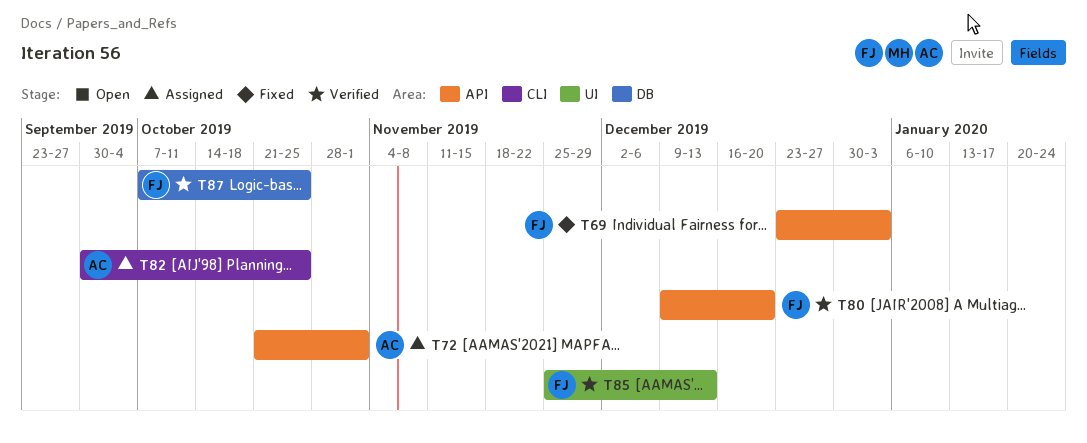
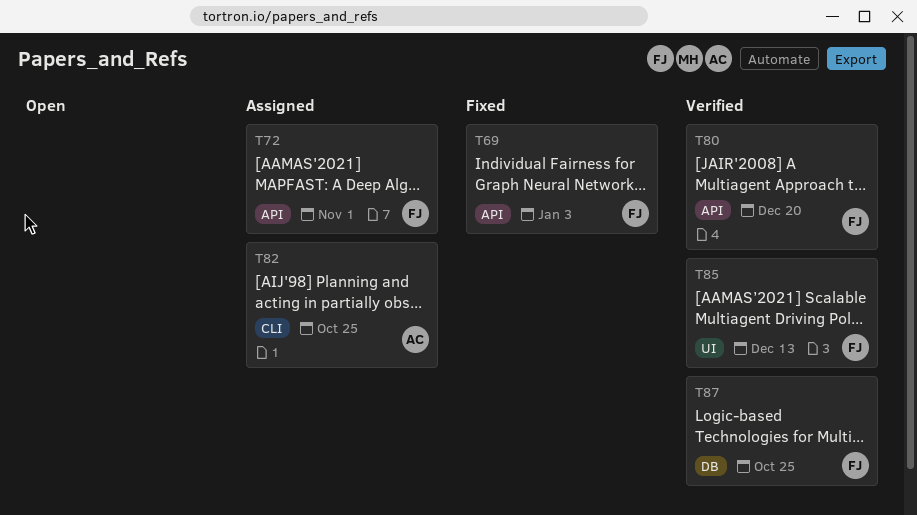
T72, owner: AC -> FJ

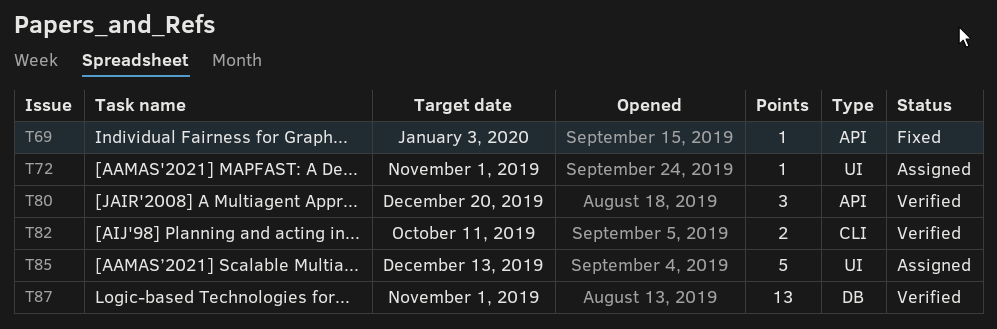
T72, label: API -> UI
T82, status: Assigned -> Verified
T82, due: Oct 25 -> Oct 11
T85, status: Verified -> Assigned
T87, due: Oct 25 -> Nov 1

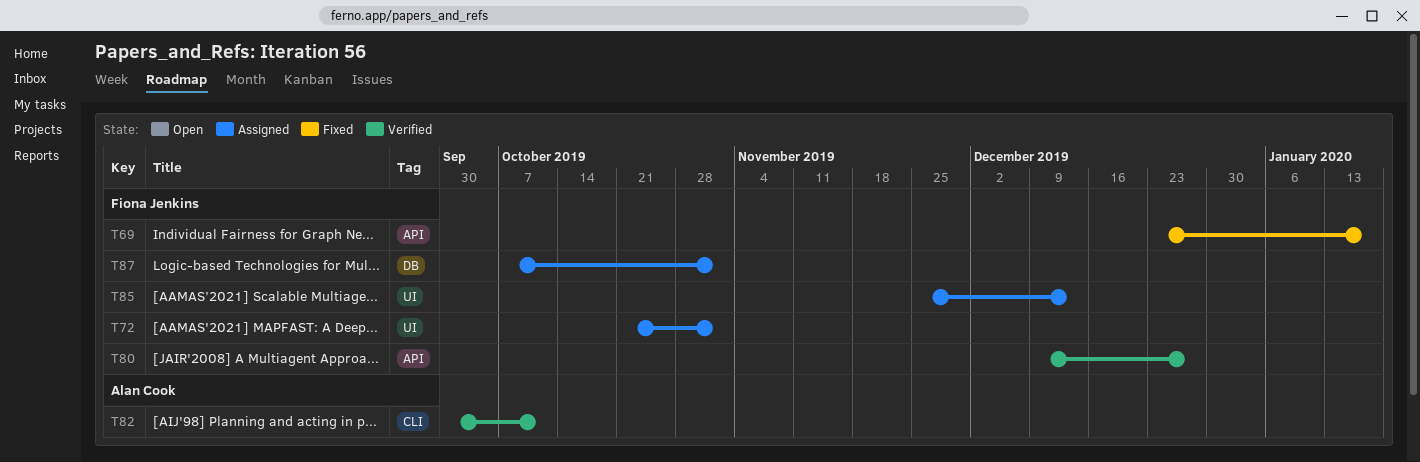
T69, due: Jan 3 -> Jan 17
T80, due: Dec 20 -> Dec 27
T87, status: Verified -> Assigned

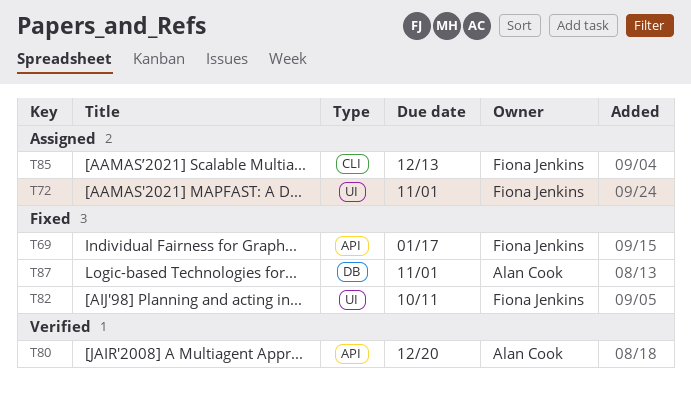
T80, owner: Fiona Jenkins -> Alan Cook
T80, due: Dec 27 -> Dec 20
T82, status: Verified -> Fixed
T82, owner: Alan Cook -> Fiona Jenkins
T82, label: CLI -> UI
T85, label: UI -> CLI
T87, status: Assigned -> Fixed
T87, owner: Fiona Jenkins -> Alan Cook

